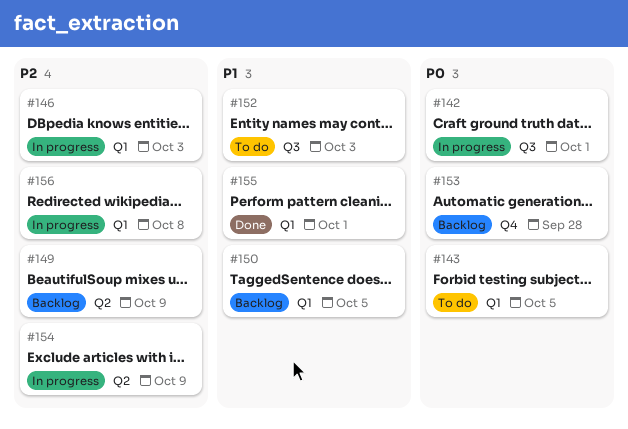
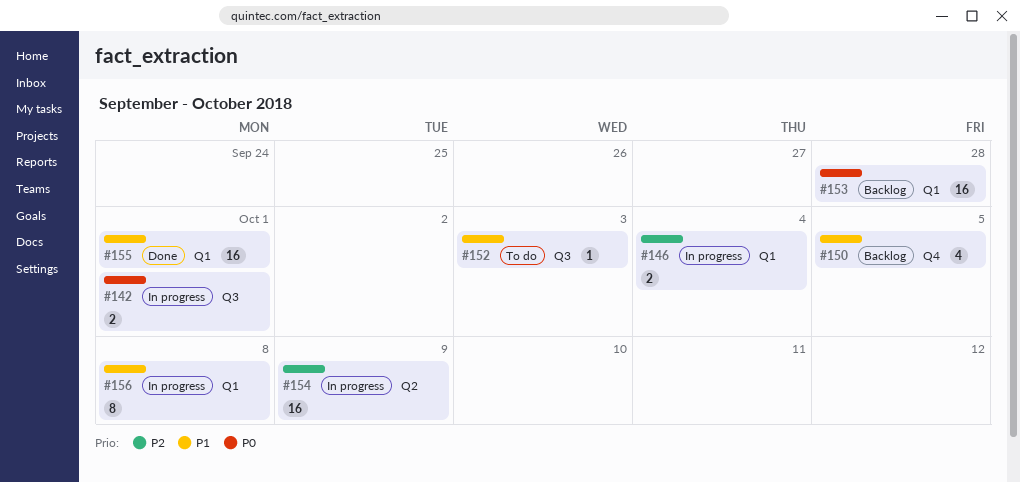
#143: present -> none
#146, due: Oct 3 -> Oct 4
#149: present -> none
#150, label: Q1 -> Q4
#153, label: Q4 -> Q1
#156, priority: P2 -> P1

